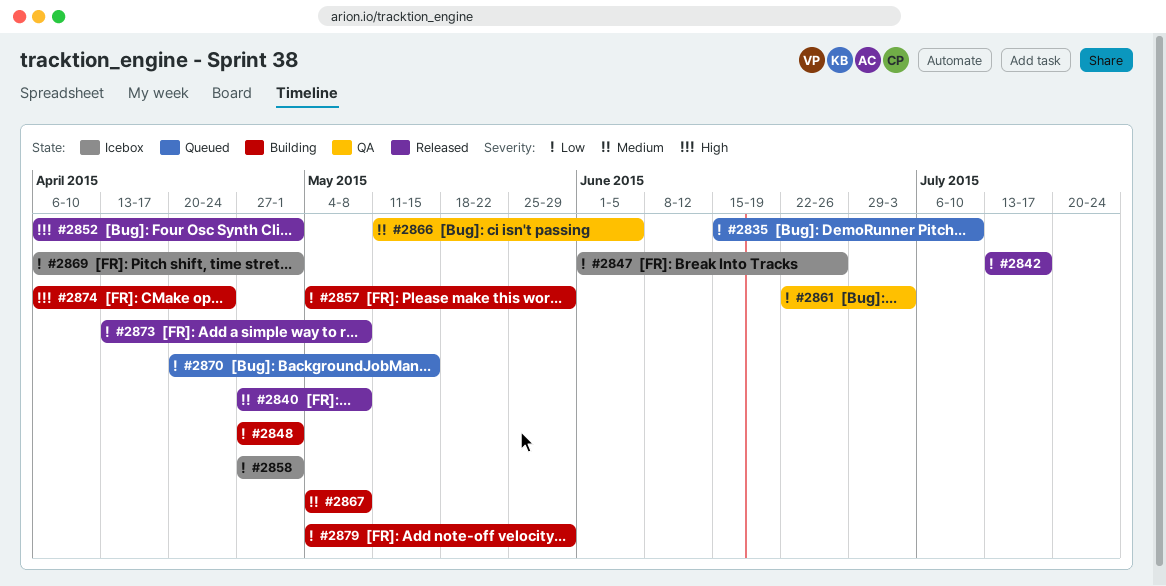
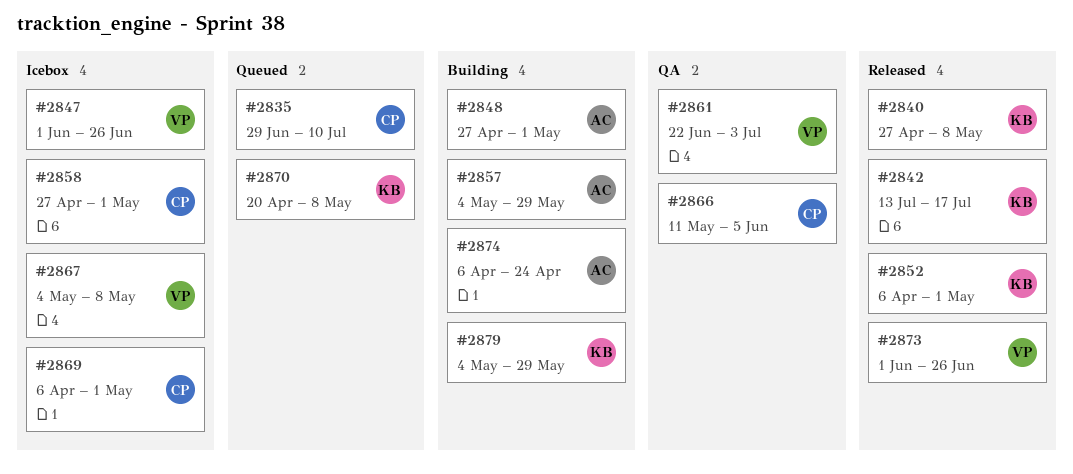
#2835, start: Jun 15 -> Jun 29
#2867, status: Building -> Icebox
#2870, due: May 15 -> May 8
#2873, start: Apr 13 -> Jun 1
#2873, due: May 8 -> Jun 26

